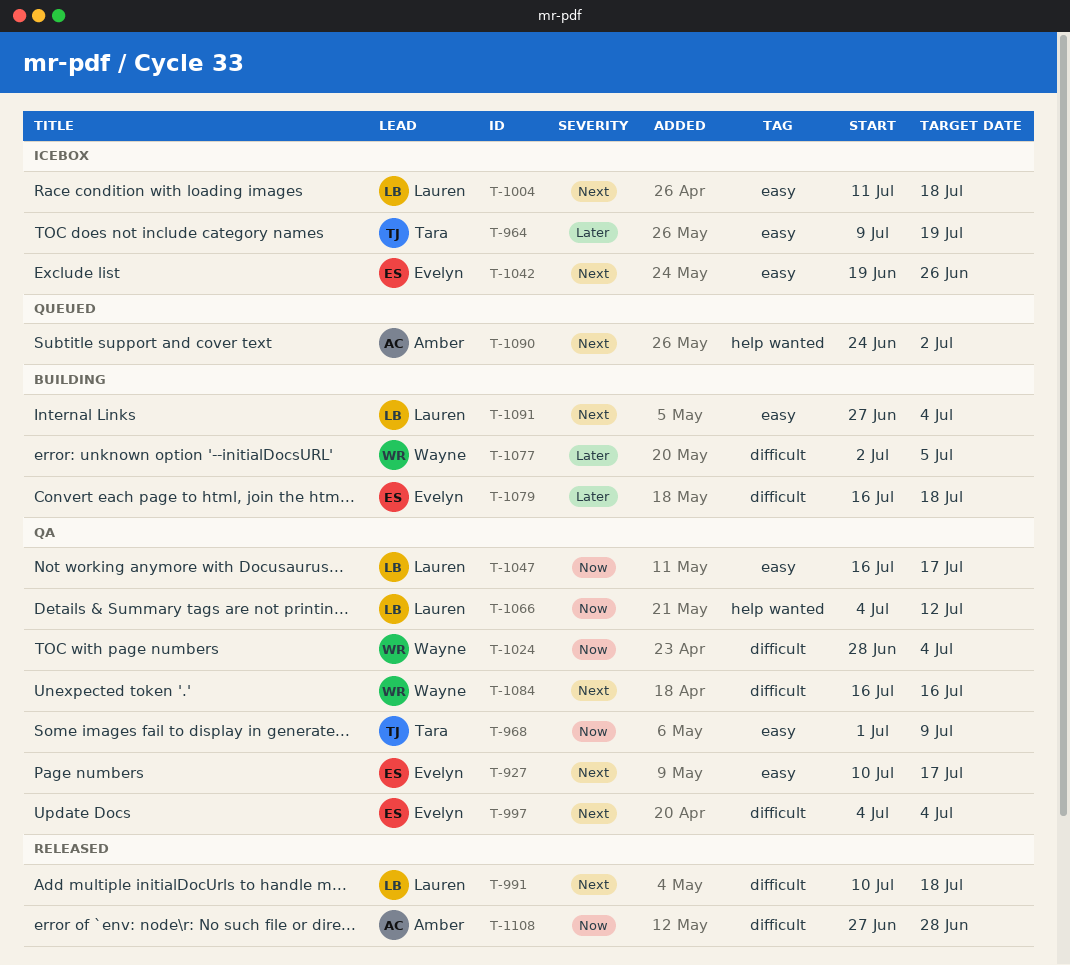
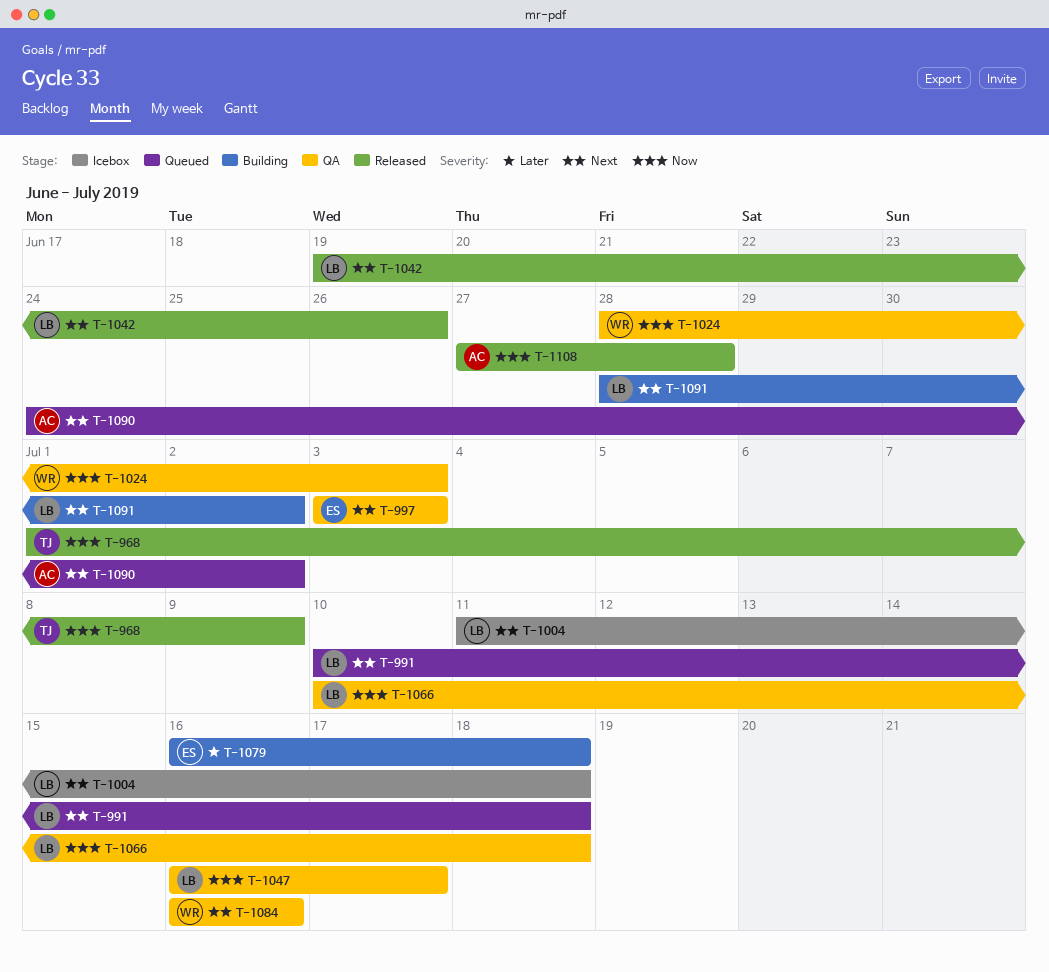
T-927: present -> none
T-964: present -> none
T-968, status: QA -> Released
T-991, status: Released -> Queued
T-997, start: Jul 4 -> Jul 3
T-997, due: Jul 4 -> Jul 3
T-1024, due: Jul 4 -> Jul 3
T-1042, status: Icebox -> Released
T-1042, owner: Evelyn -> Lauren
T-1066, start: Jul 4 -> Jul 10
T-1066, due: Jul 12 -> Jul 18
T-1077: present -> none
T-1091, start: Jun 27 -> Jun 28
T-1091, due: Jul 4 -> Jul 2

